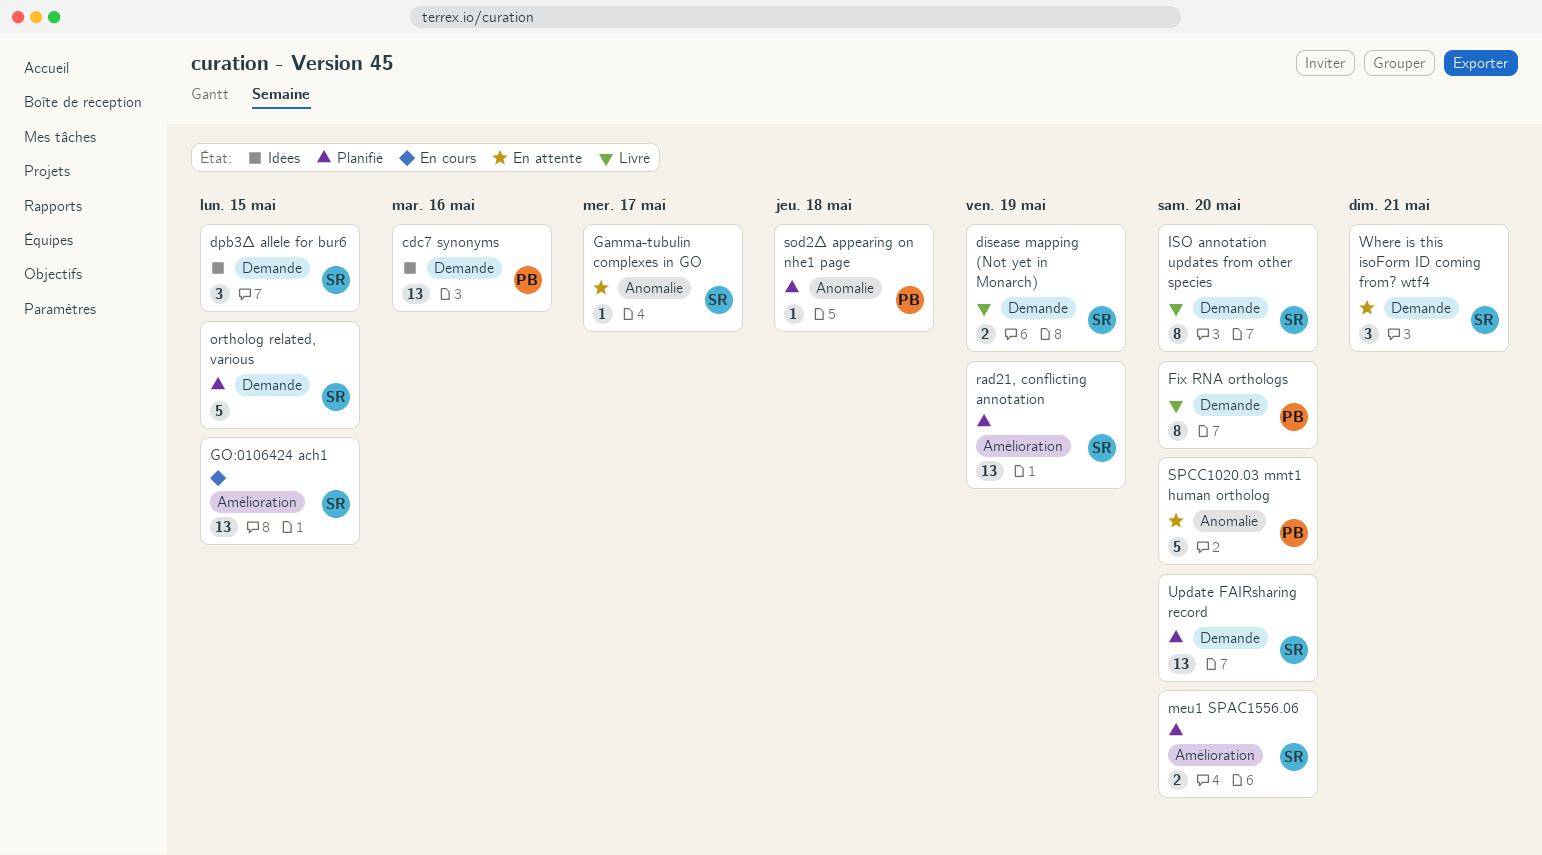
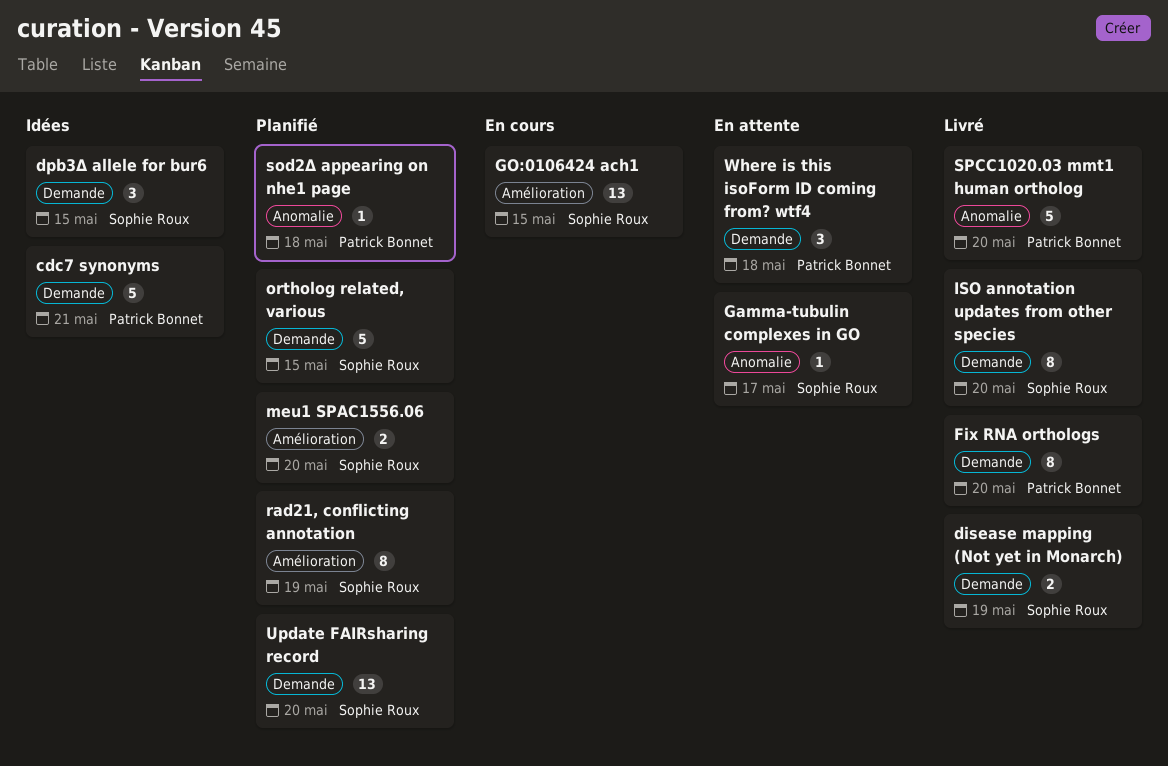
cdc7 synonyms, estimate: 13 -> 5
cdc7 synonyms, due: May 16 -> May 21
rad21, conflicting annotation, estimate: 13 -> 8
SPCC1020.03 mmt1 human ortholog, status: En attente -> Livré
Where is this isoForm ID coming from? wtf4, owner: Sophie Roux -> Patrick Bonnet
Where is this isoForm ID coming from? wtf4, due: May 21 -> May 18

